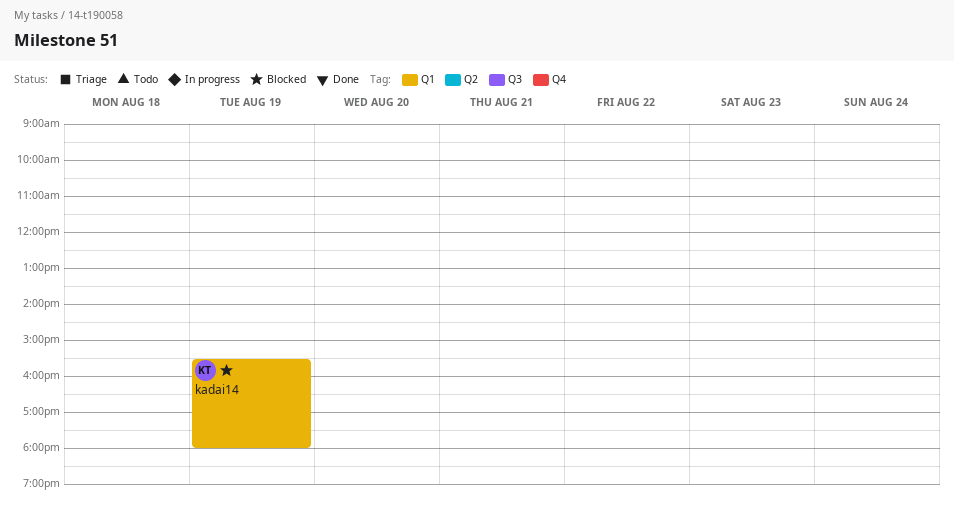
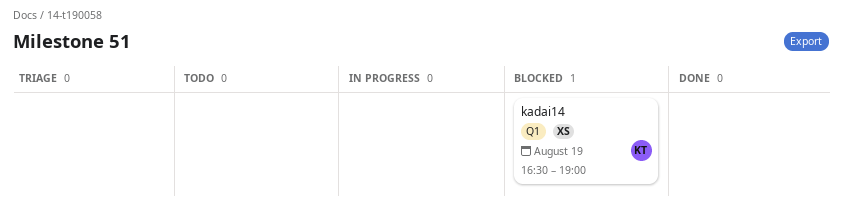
kadai14, begins: 15:30 -> 16:30
kadai14, ends: 18:00 -> 19:00

